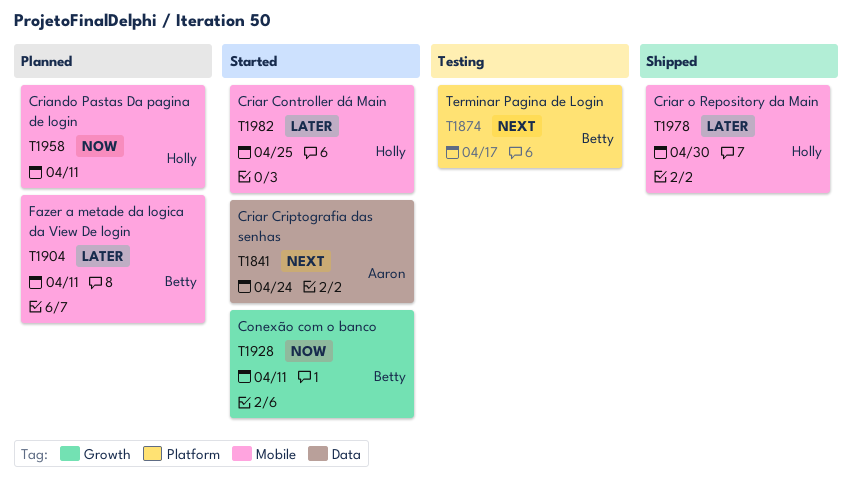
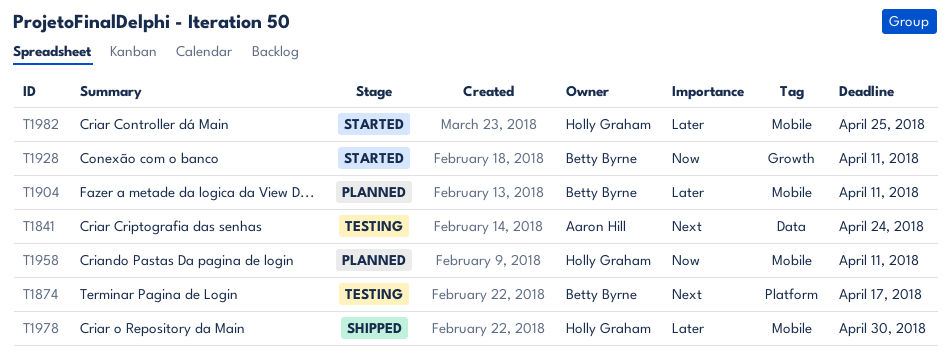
T1841, status: Started -> Testing

